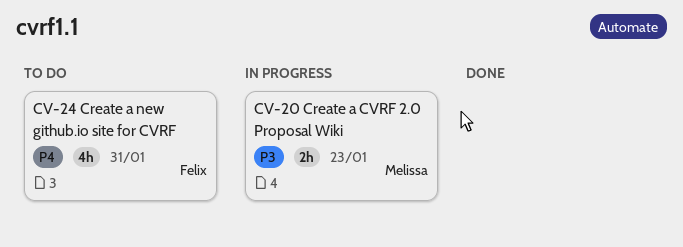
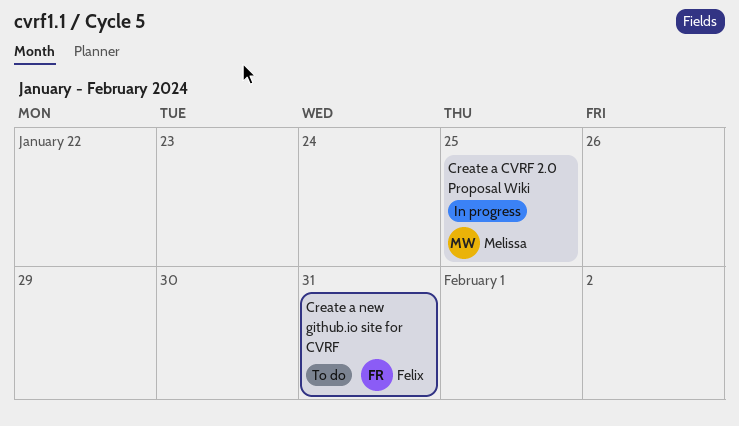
Create a CVRF 2.0 Proposal Wiki, due: Jan 23 -> Jan 25

